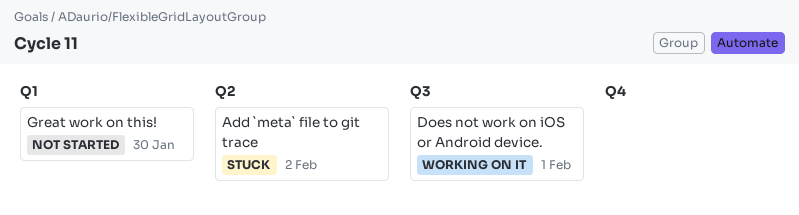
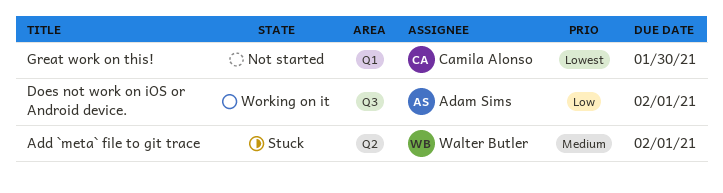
Add `meta` file to git trace, due: Feb 2 -> Feb 1

